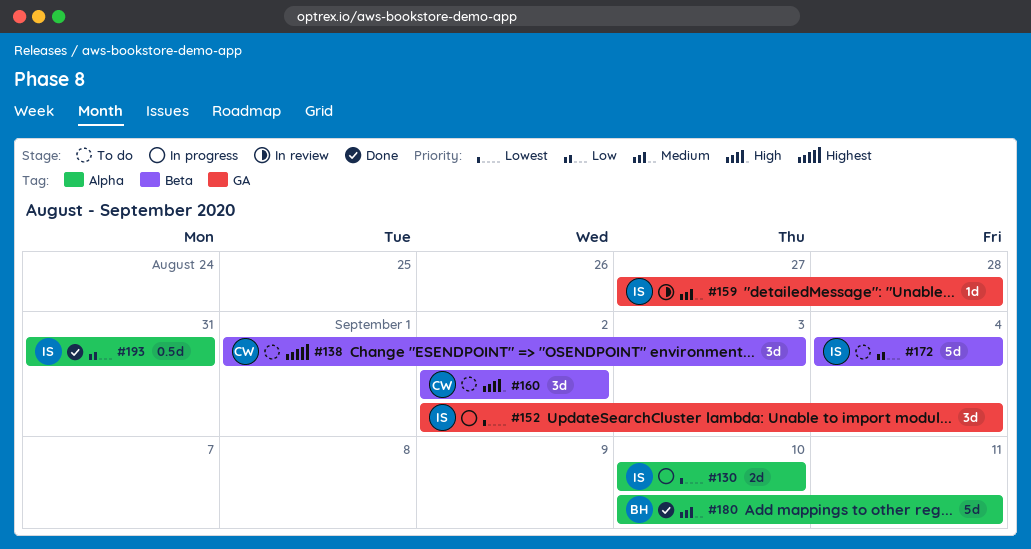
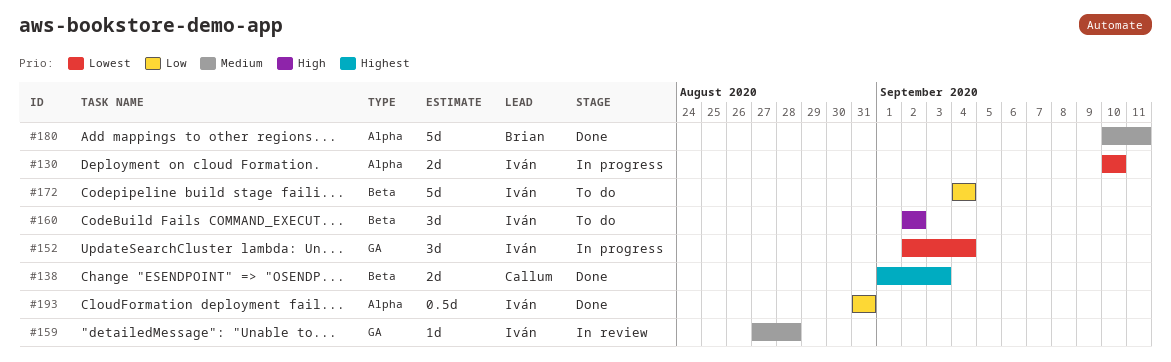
#138, status: To do -> Done
#138, estimate: 3d -> 2d
#160, owner: Callum -> Iván

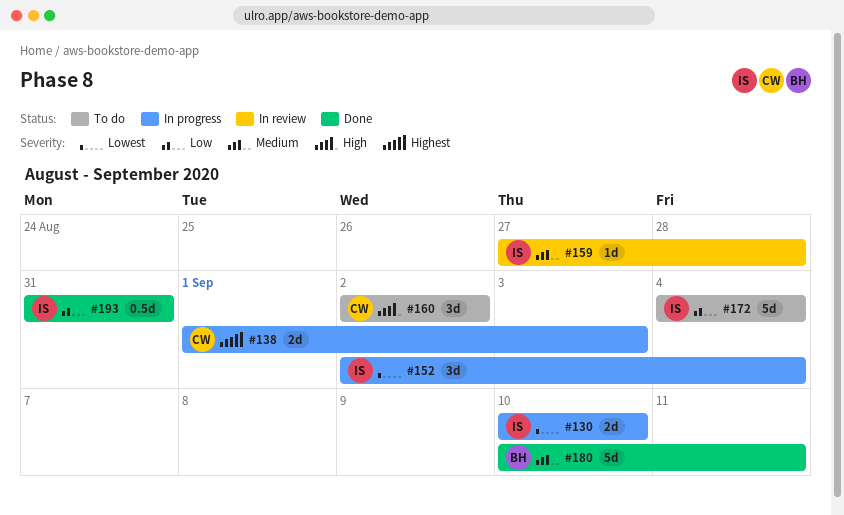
#138, status: Done -> In progress
#160, owner: Iván -> Callum

